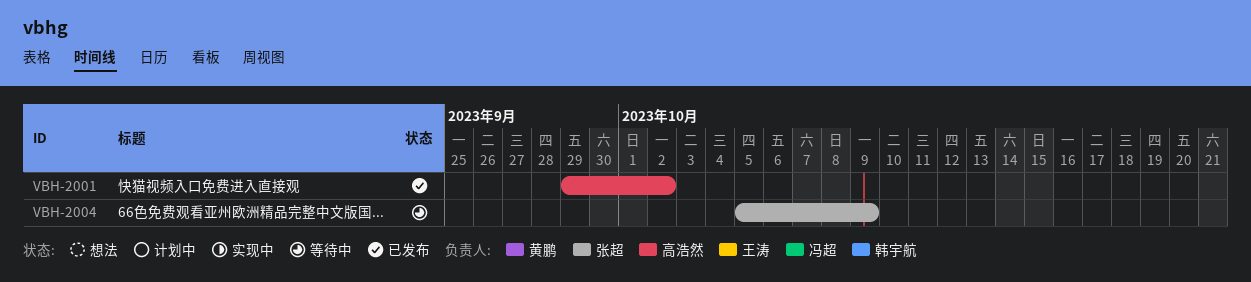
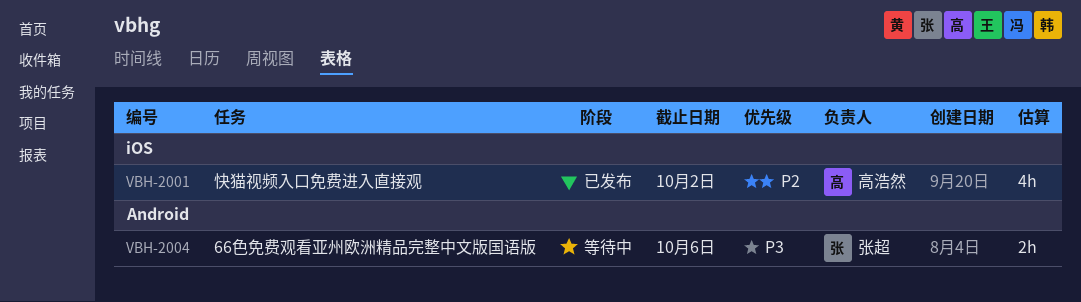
VBH-2004, due: Oct 9 -> Oct 6

